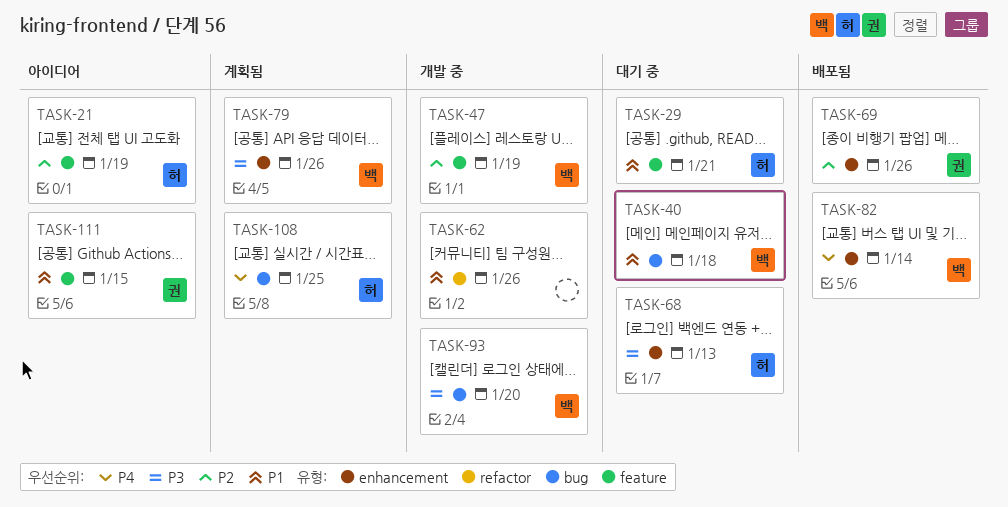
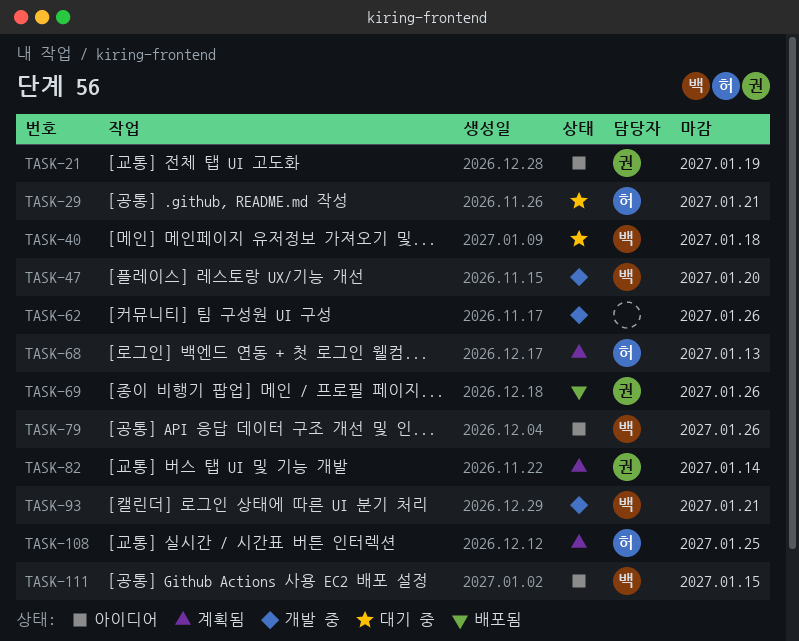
TASK-21, owner: 허 -> 권
TASK-47, due: Jan 19 -> Jan 20
TASK-68, status: 대기 중 -> 계획됨
TASK-79, status: 계획됨 -> 아이디어
TASK-82, status: 배포됨 -> 계획됨
TASK-82, owner: 백 -> 권
TASK-93, due: Jan 20 -> Jan 21
TASK-111, owner: 권 -> 백

